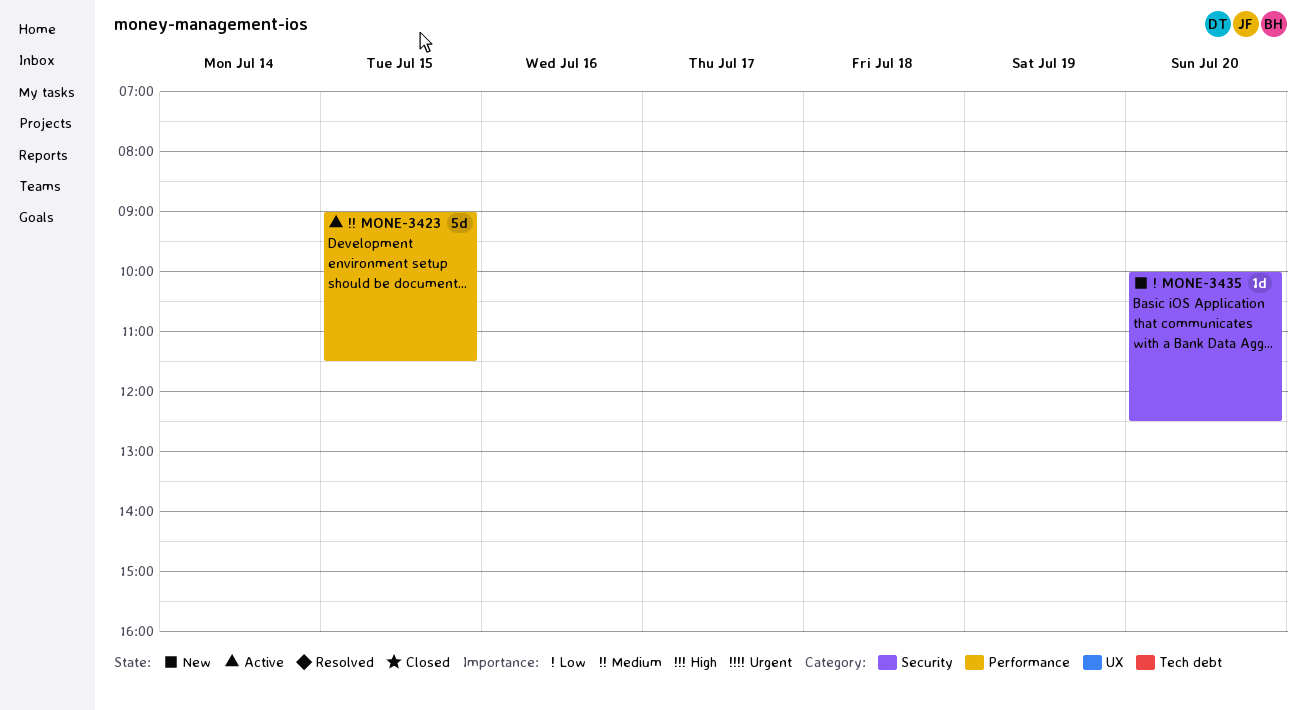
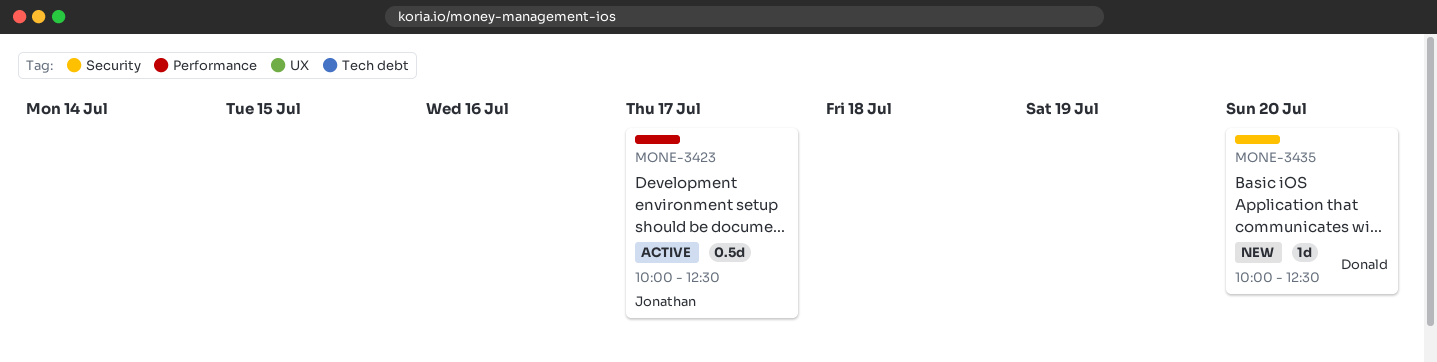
MONE-3423, estimate: 5d -> 0.5d
MONE-3423, day: Jul 15 -> Jul 17
MONE-3423, begins: 09:00 -> 10:00
MONE-3423, ends: 11:30 -> 12:30

